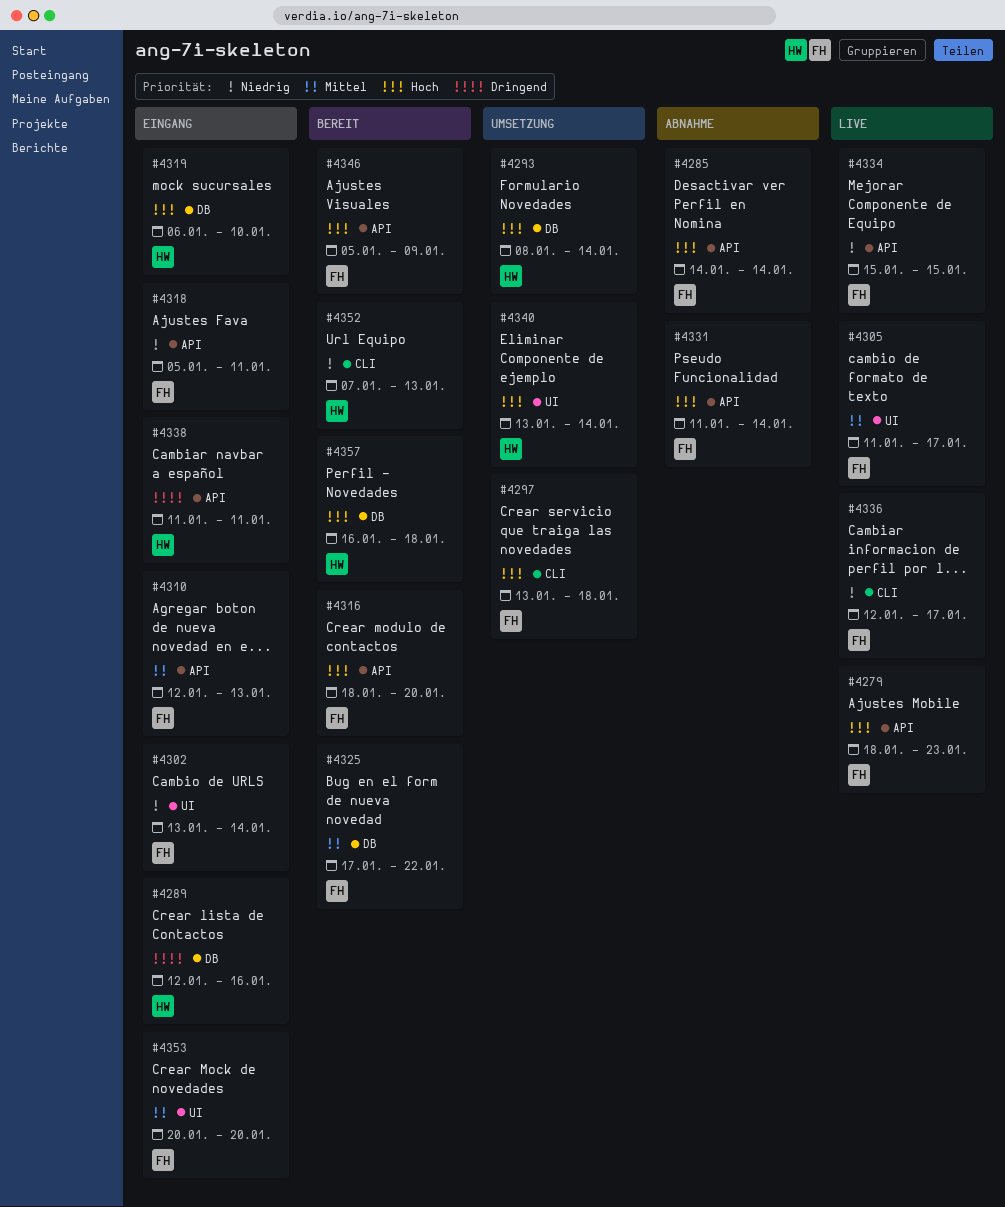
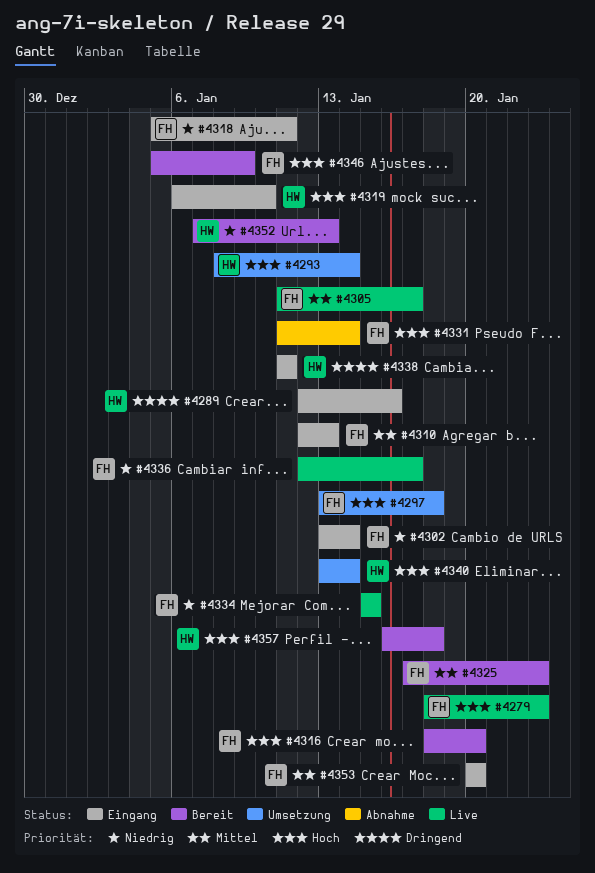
#4285: present -> none
#4325, due: Jan 22 -> Jan 23

